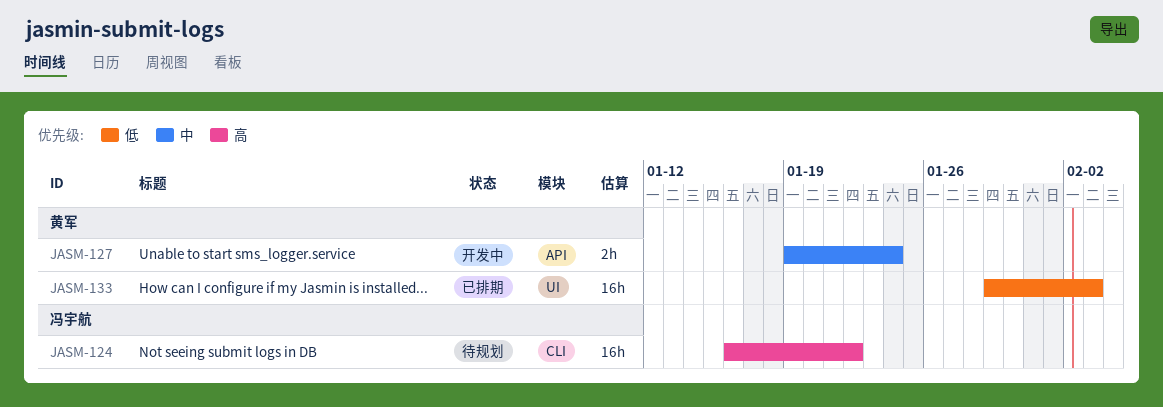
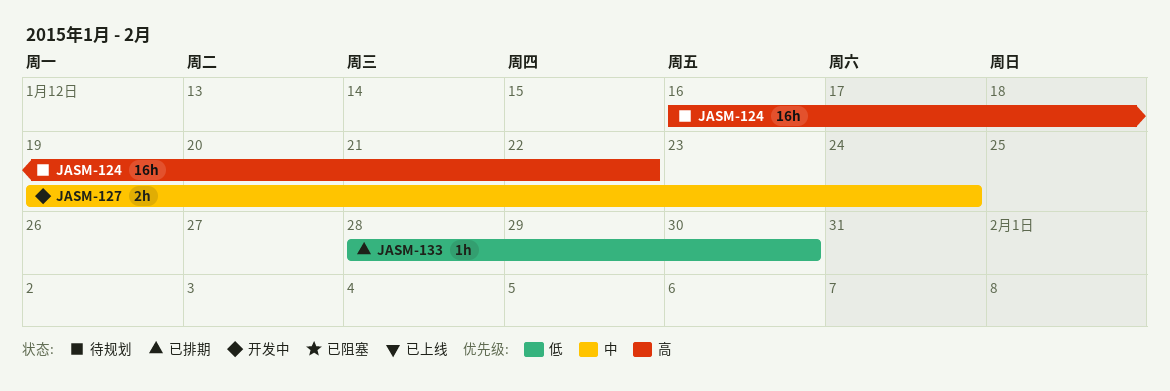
JASM-133, estimate: 16h -> 1h
JASM-133, start: Jan 29 -> Jan 28
JASM-133, due: Feb 3 -> Jan 30

